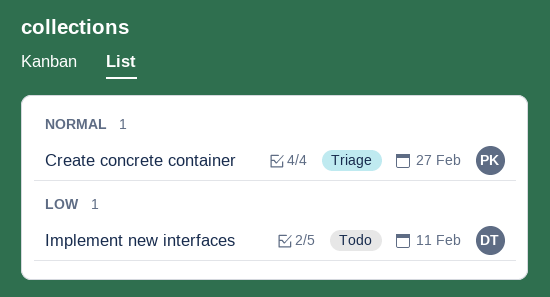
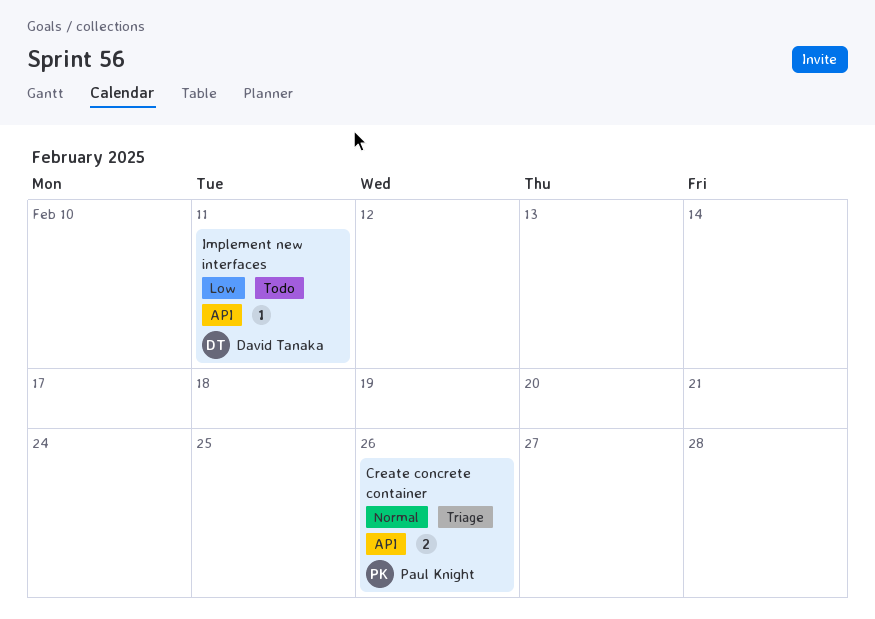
Create concrete container, due: Feb 27 -> Feb 26

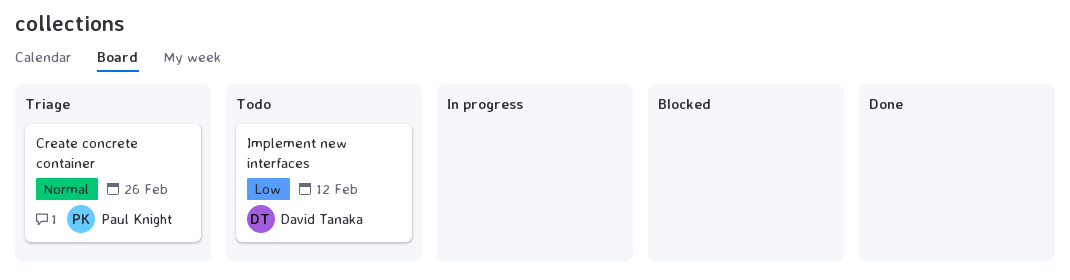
Implement new interfaces, due: Feb 11 -> Feb 12

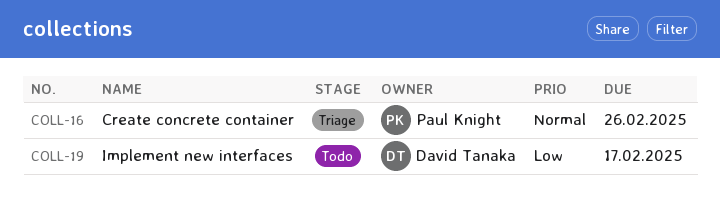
Implement new interfaces, due: Feb 12 -> Feb 17

